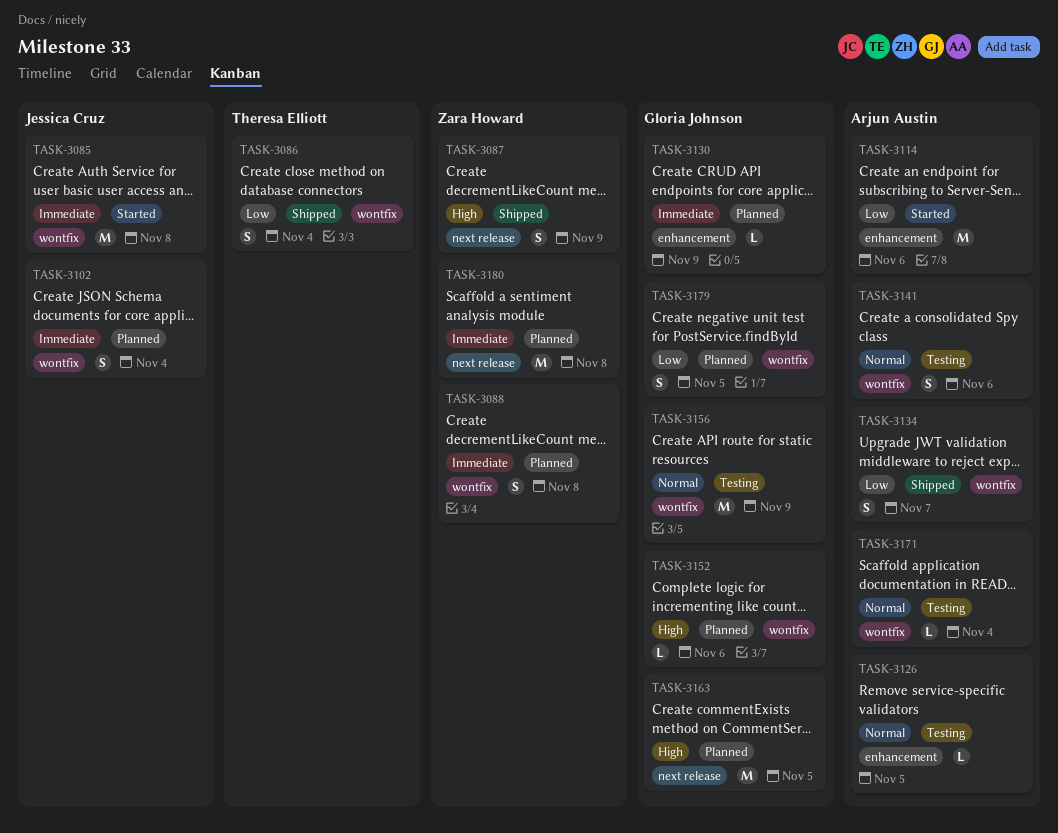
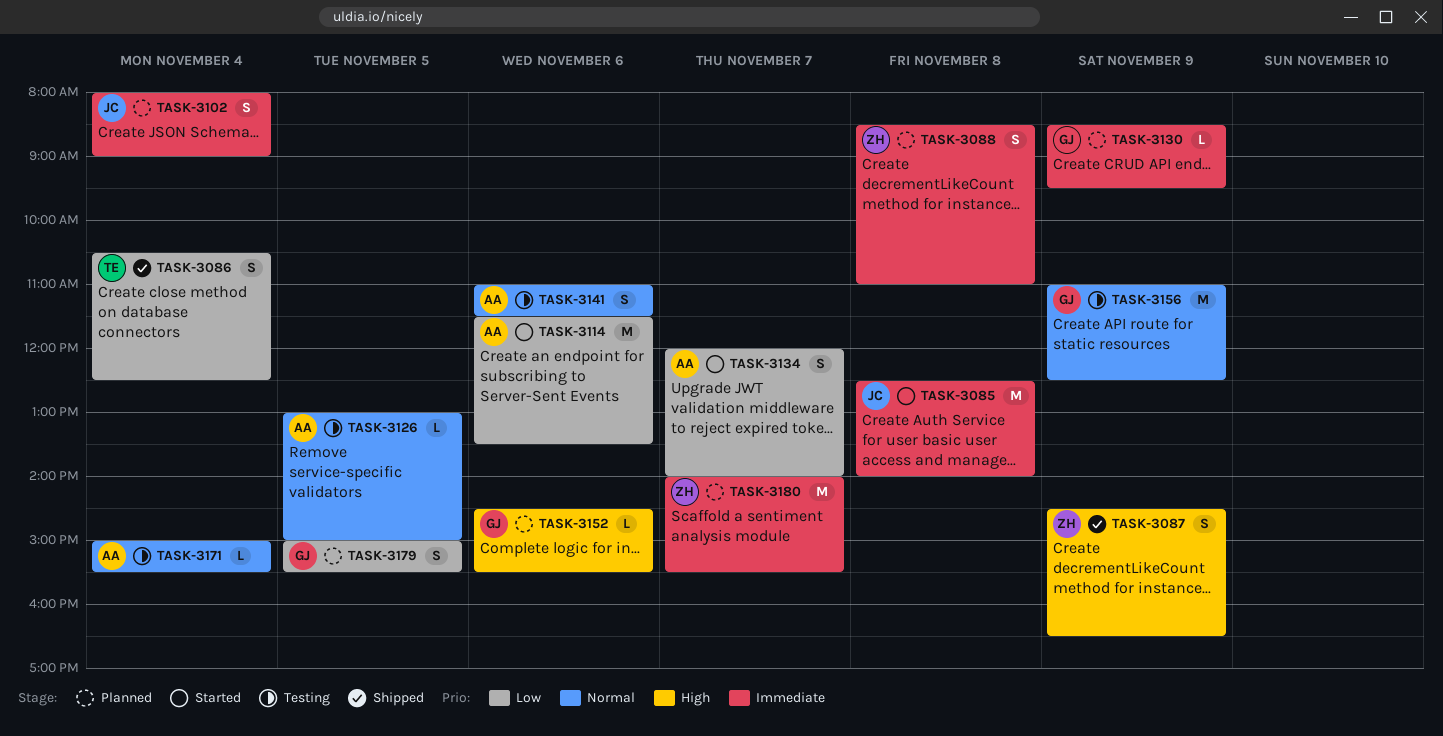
TASK-3134, status: Shipped -> Started
TASK-3163: present -> none
TASK-3180, day: Nov 8 -> Nov 7

